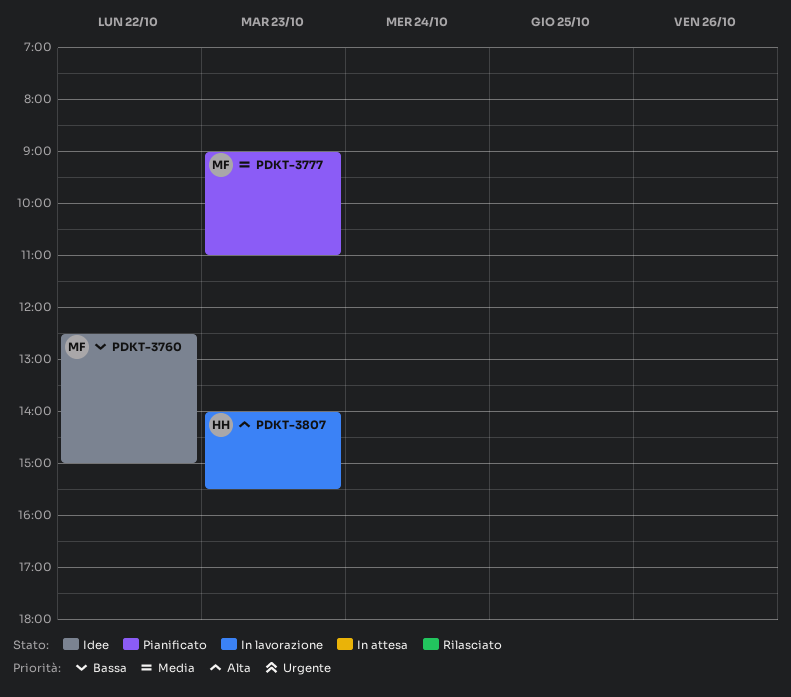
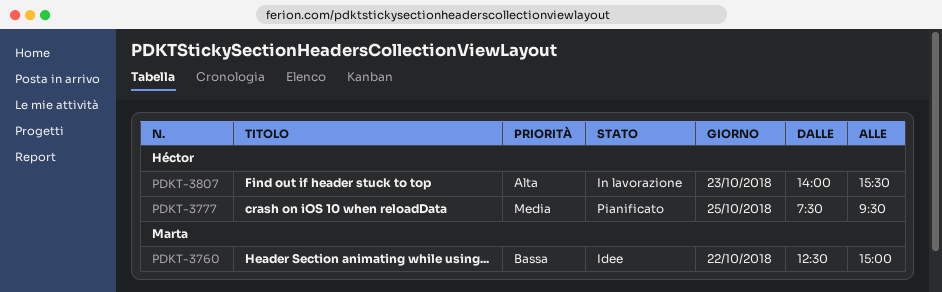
PDKT-3777, owner: Marta -> Héctor
PDKT-3777, day: Oct 23 -> Oct 25
PDKT-3777, begins: 09:00 -> 07:30
PDKT-3777, ends: 11:00 -> 09:30

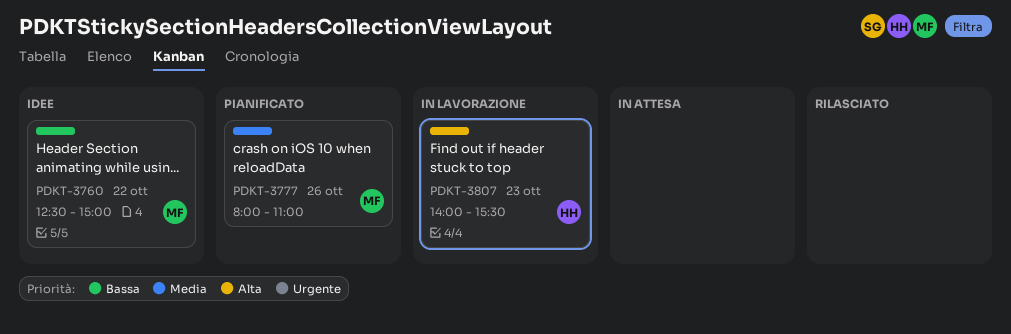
PDKT-3777, owner: Héctor -> Marta
PDKT-3777, day: Oct 25 -> Oct 26
PDKT-3777, begins: 07:30 -> 08:00
PDKT-3777, ends: 09:30 -> 11:00

